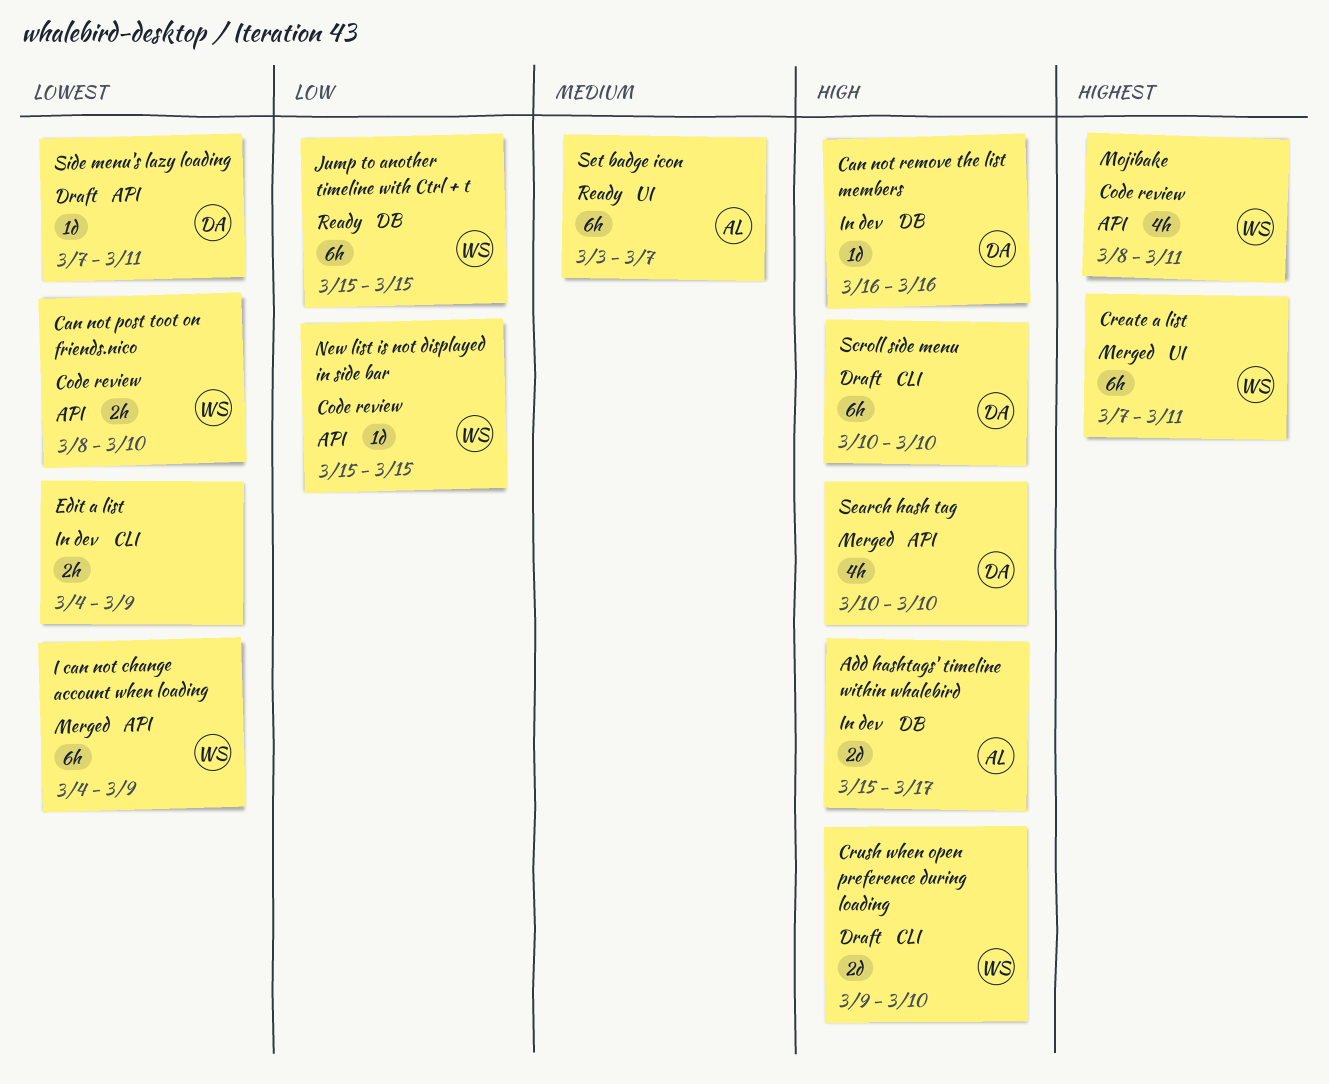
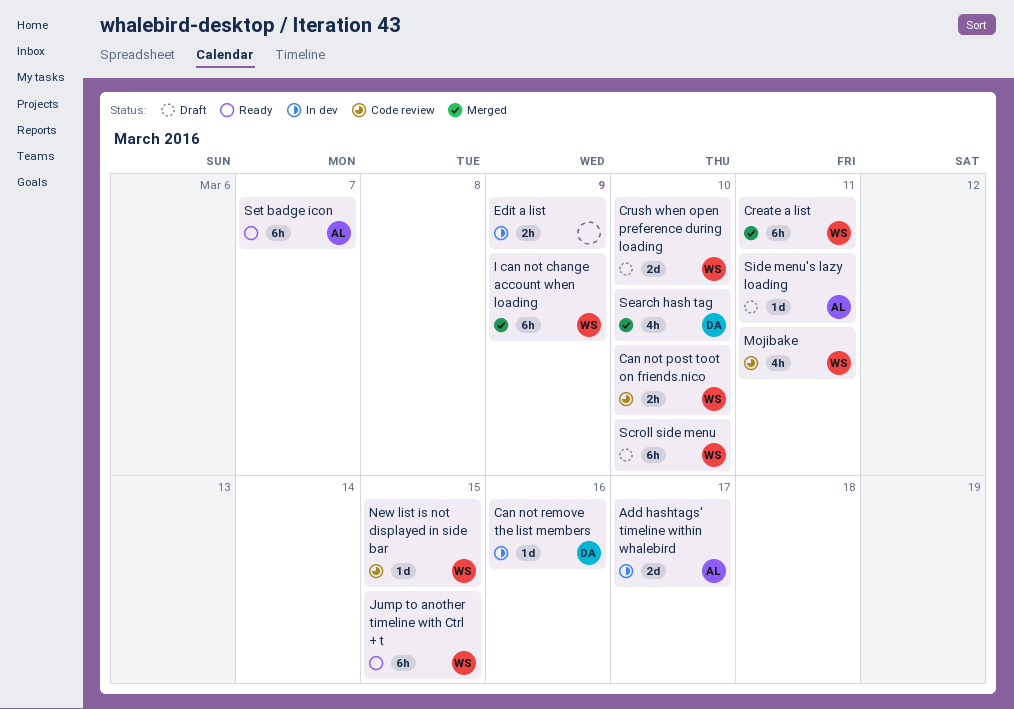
Scroll side menu, owner: DA -> WS
Side menu's lazy loading, owner: DA -> AL

